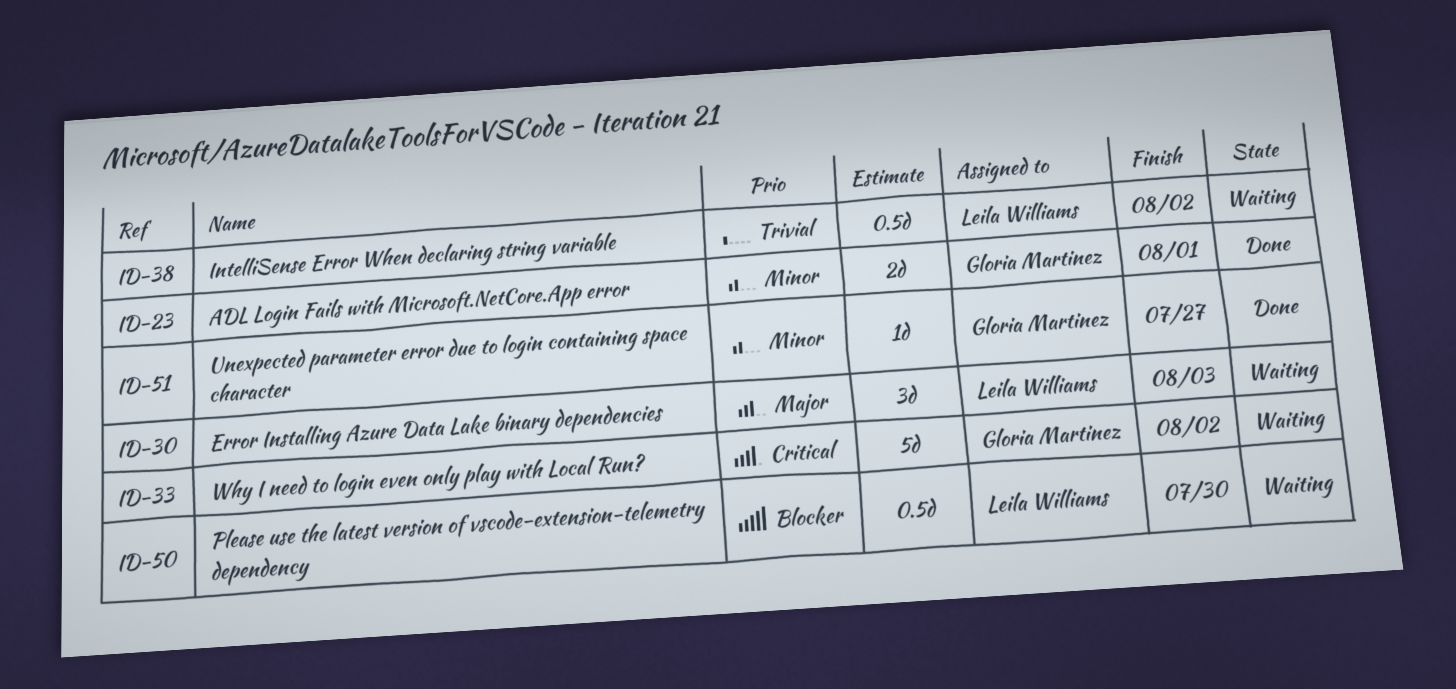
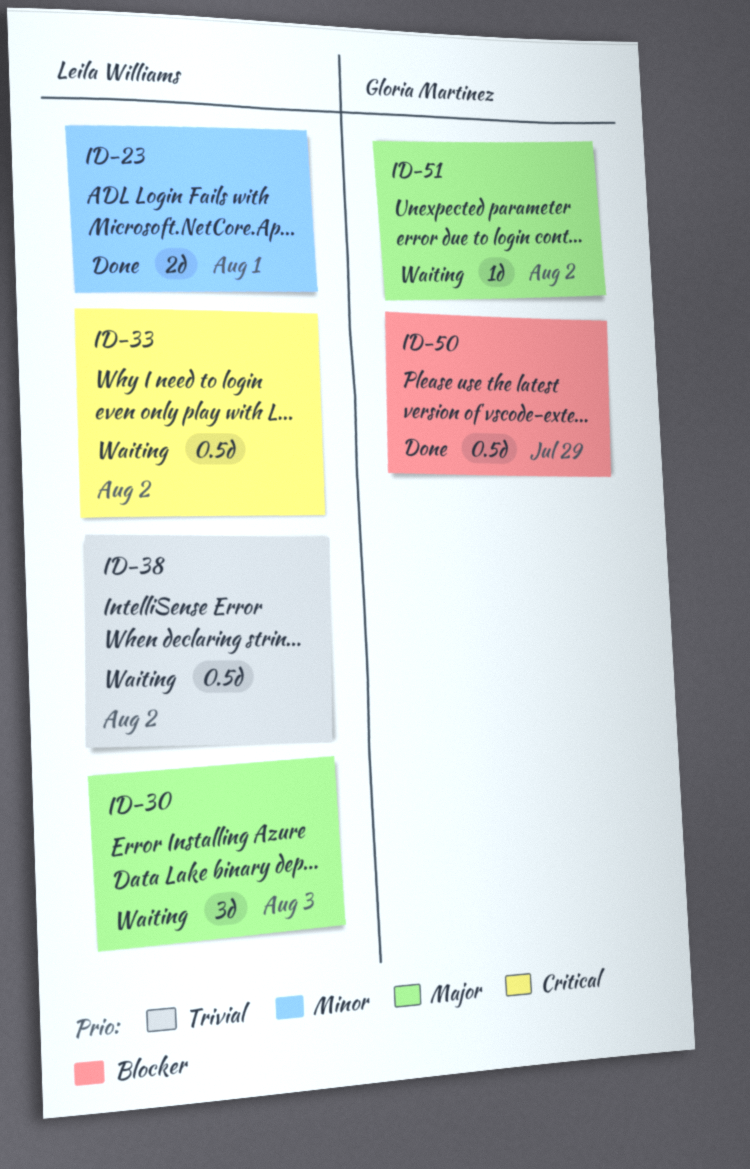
ID-23, owner: Gloria Martinez -> Leila Williams
ID-33, owner: Gloria Martinez -> Leila Williams
ID-33, estimate: 5d -> 0.5d
ID-50, status: Waiting -> Done
ID-50, owner: Leila Williams -> Gloria Martinez
ID-50, due: Jul 30 -> Jul 29
ID-51, status: Done -> Waiting
ID-51, priority: Minor -> Major
ID-51, due: Jul 27 -> Aug 2

